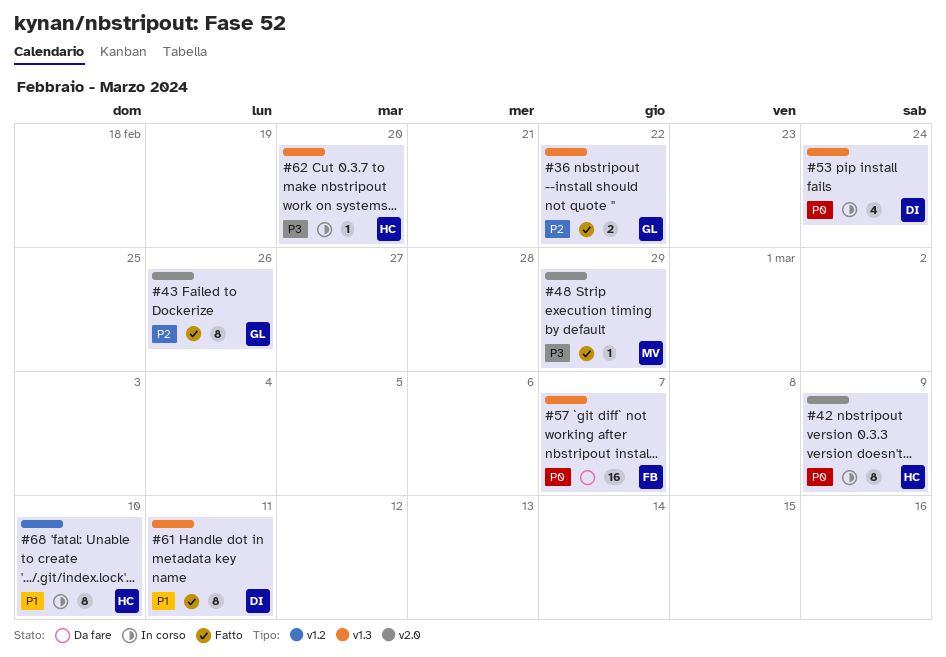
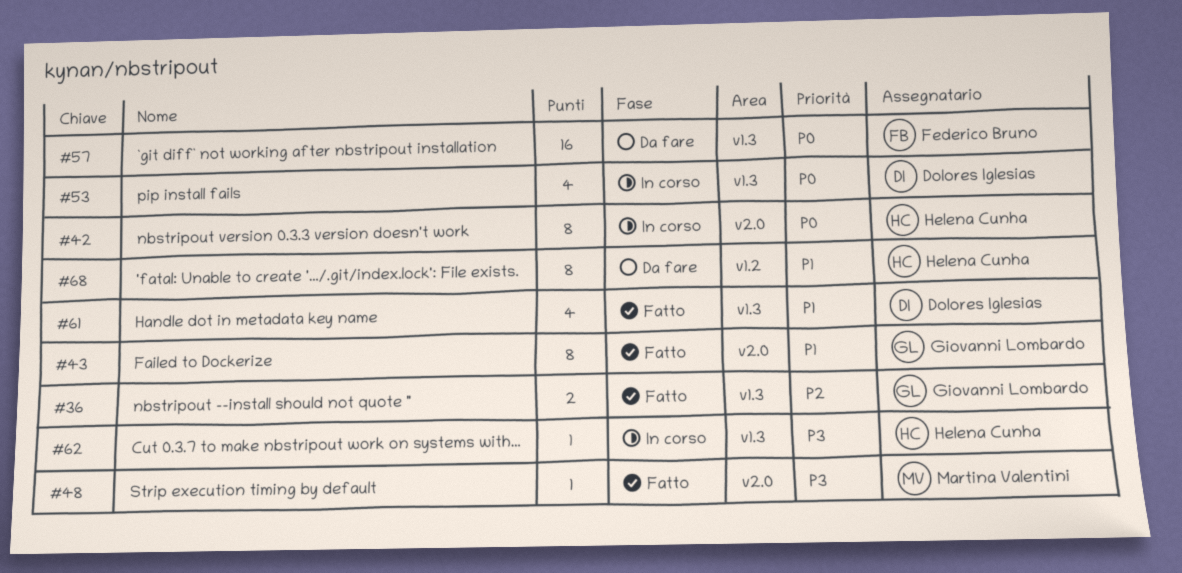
#43, priority: P2 -> P1
#61, estimate: 8 -> 4
#68, status: In corso -> Da fare

